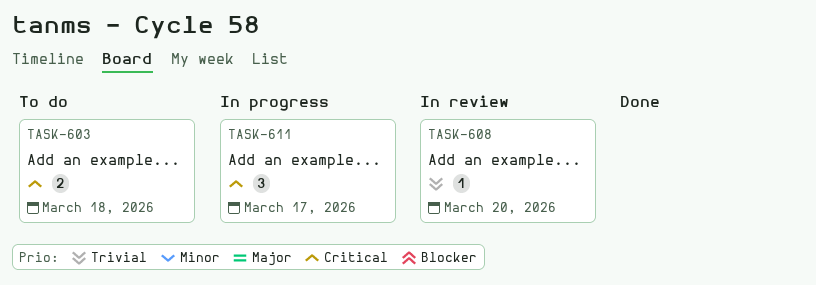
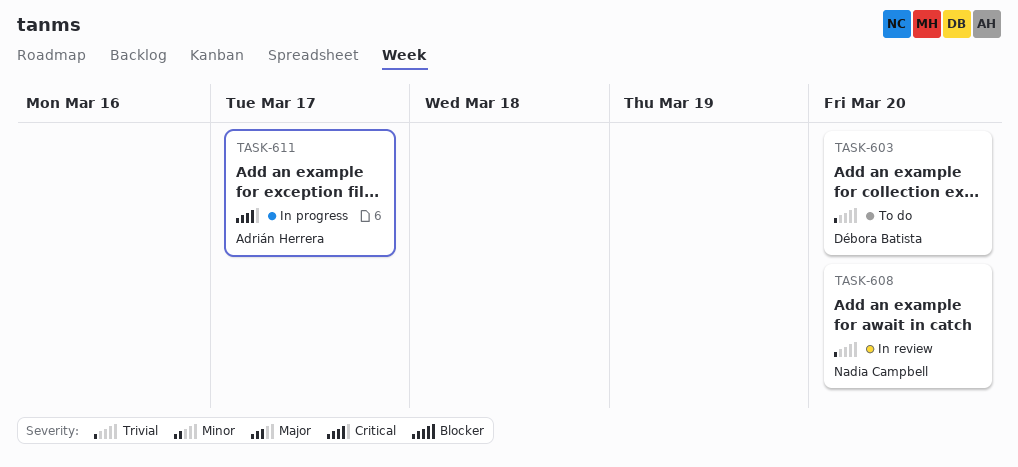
TASK-603, priority: Critical -> Trivial
TASK-603, due: Mar 18 -> Mar 20

